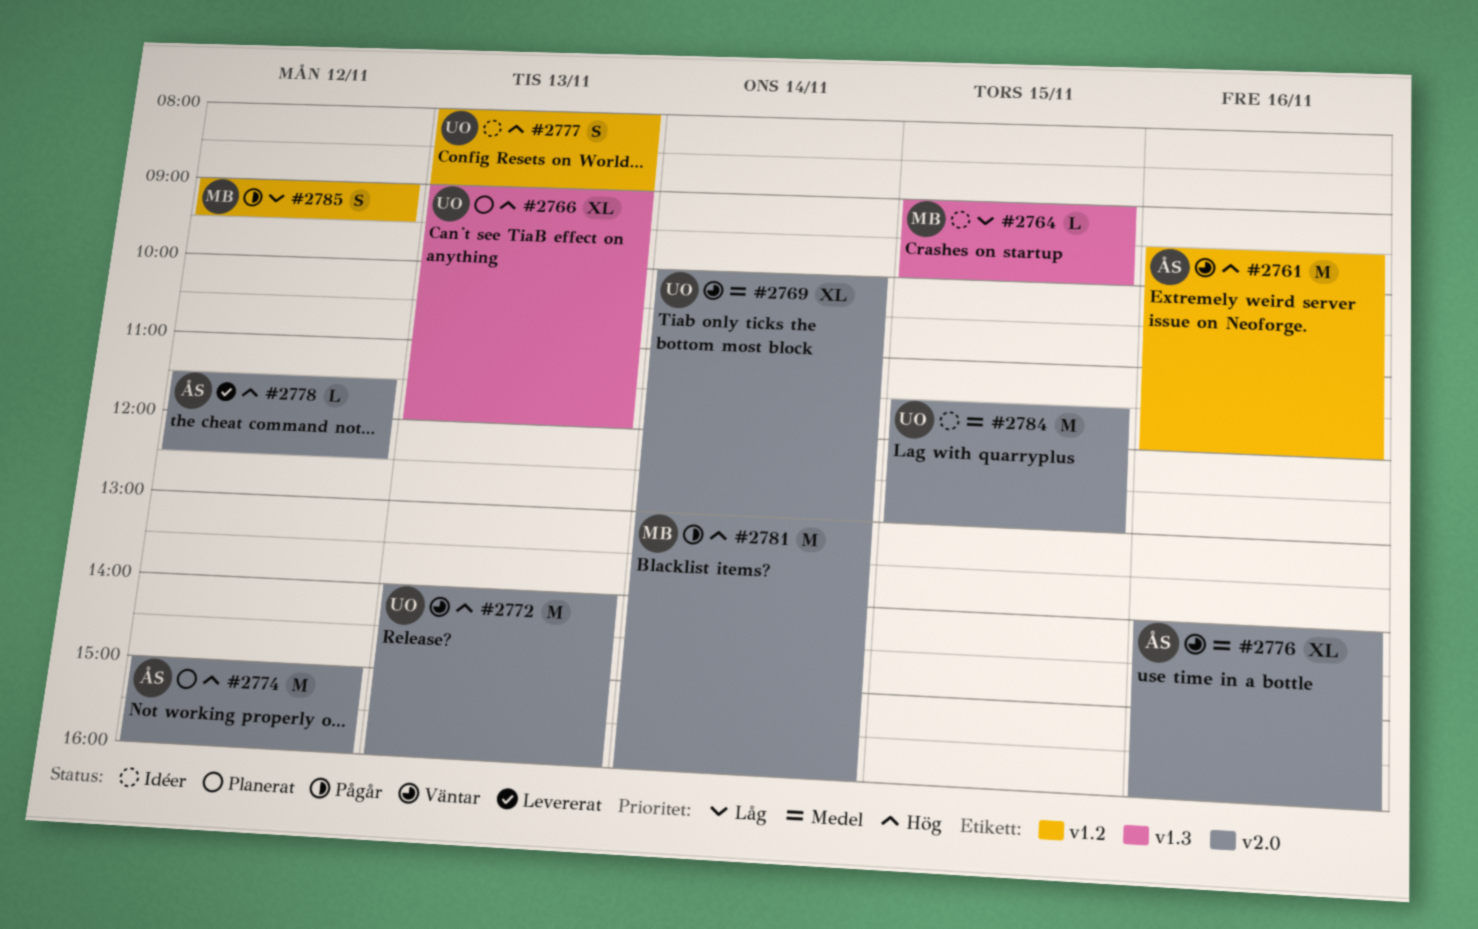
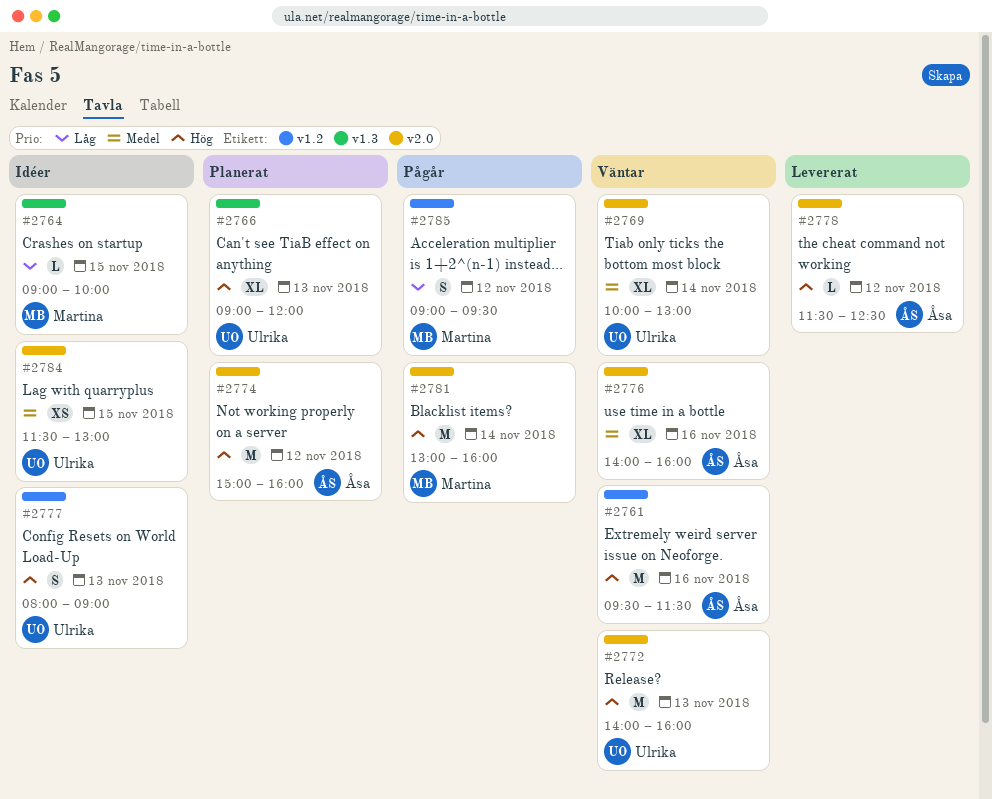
#2761, ends: 12:00 -> 11:30
#2784, estimate: M -> XS

